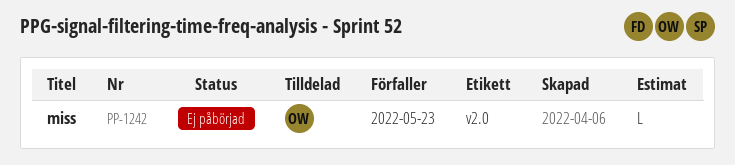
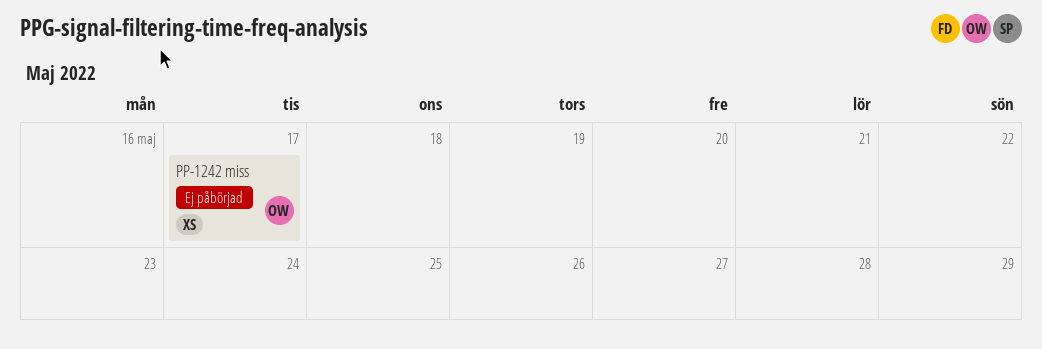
PP-1242, estimate: L -> XS
PP-1242, due: May 23 -> May 17

